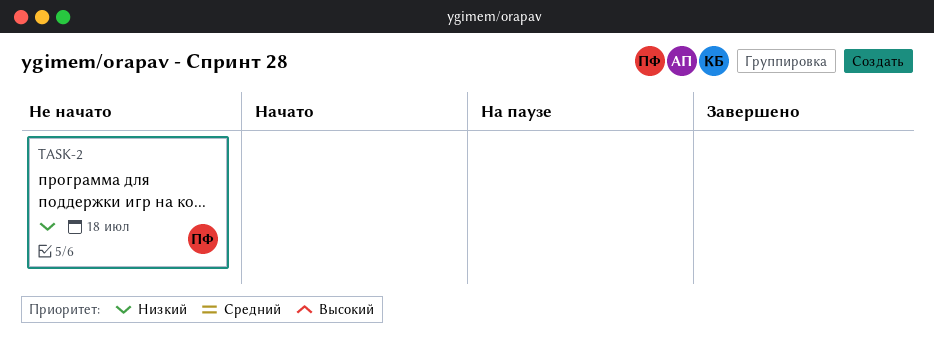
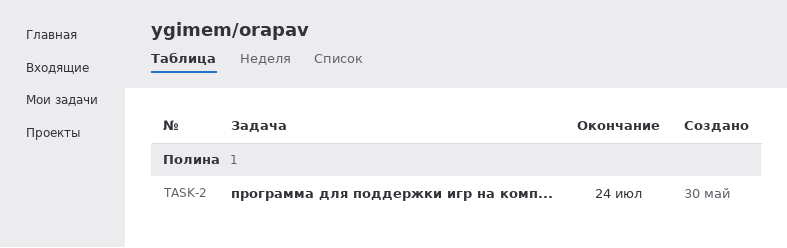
TASK-2, due: Jul 18 -> Jul 24

